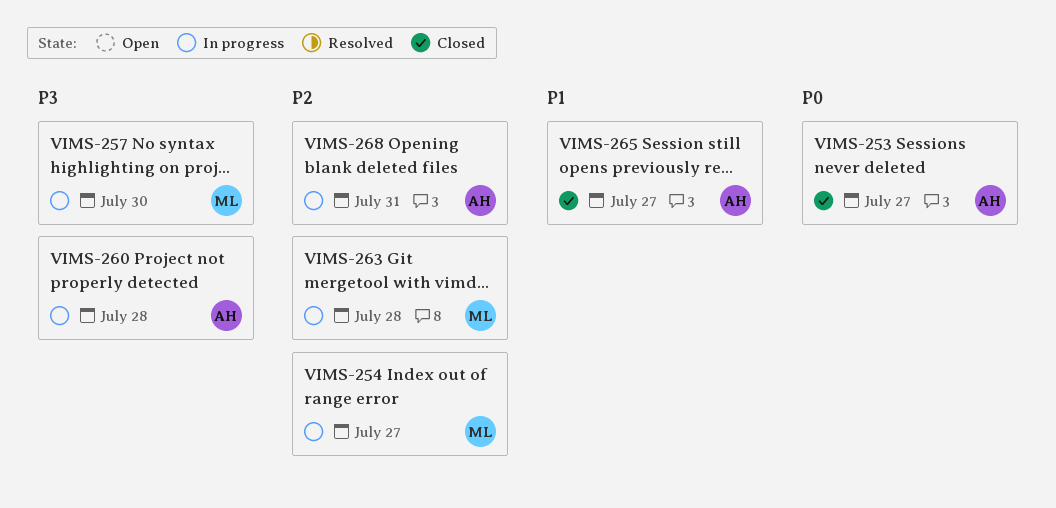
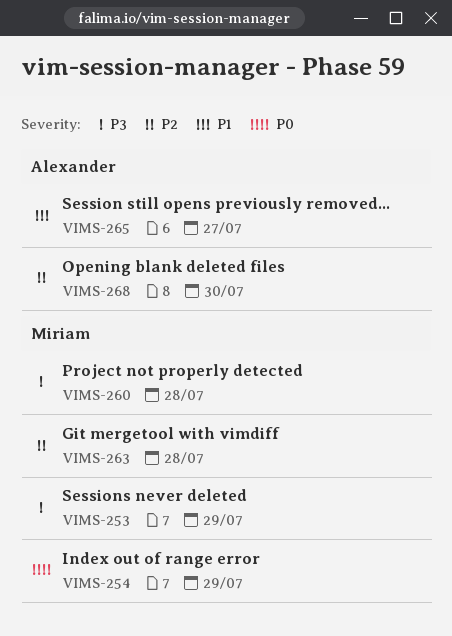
VIMS-253, owner: Alexander -> Miriam
VIMS-253, priority: P0 -> P3
VIMS-253, due: Jul 27 -> Jul 29
VIMS-254, priority: P2 -> P0
VIMS-254, due: Jul 27 -> Jul 29
VIMS-257: present -> none
VIMS-260, owner: Alexander -> Miriam
VIMS-268, due: Jul 31 -> Jul 30

